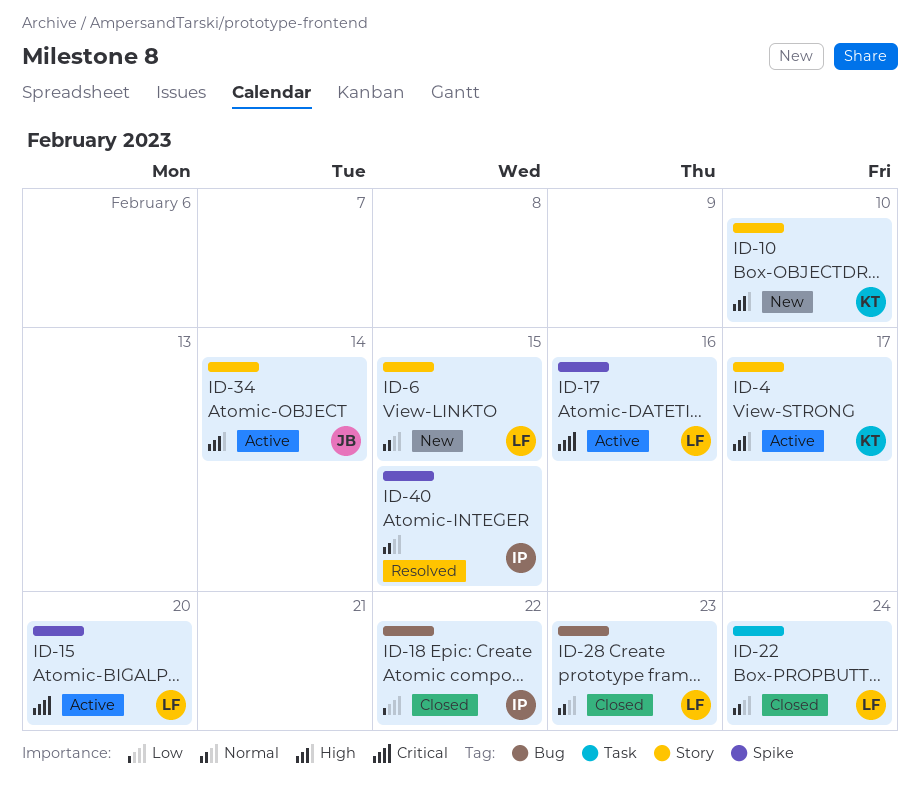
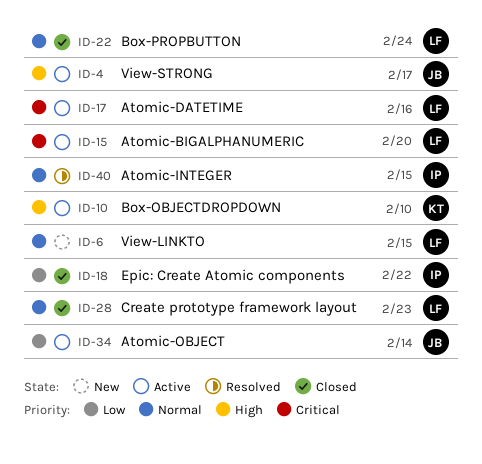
ID-4, owner: KT -> JB
ID-10, status: New -> Active
ID-34, priority: High -> Low

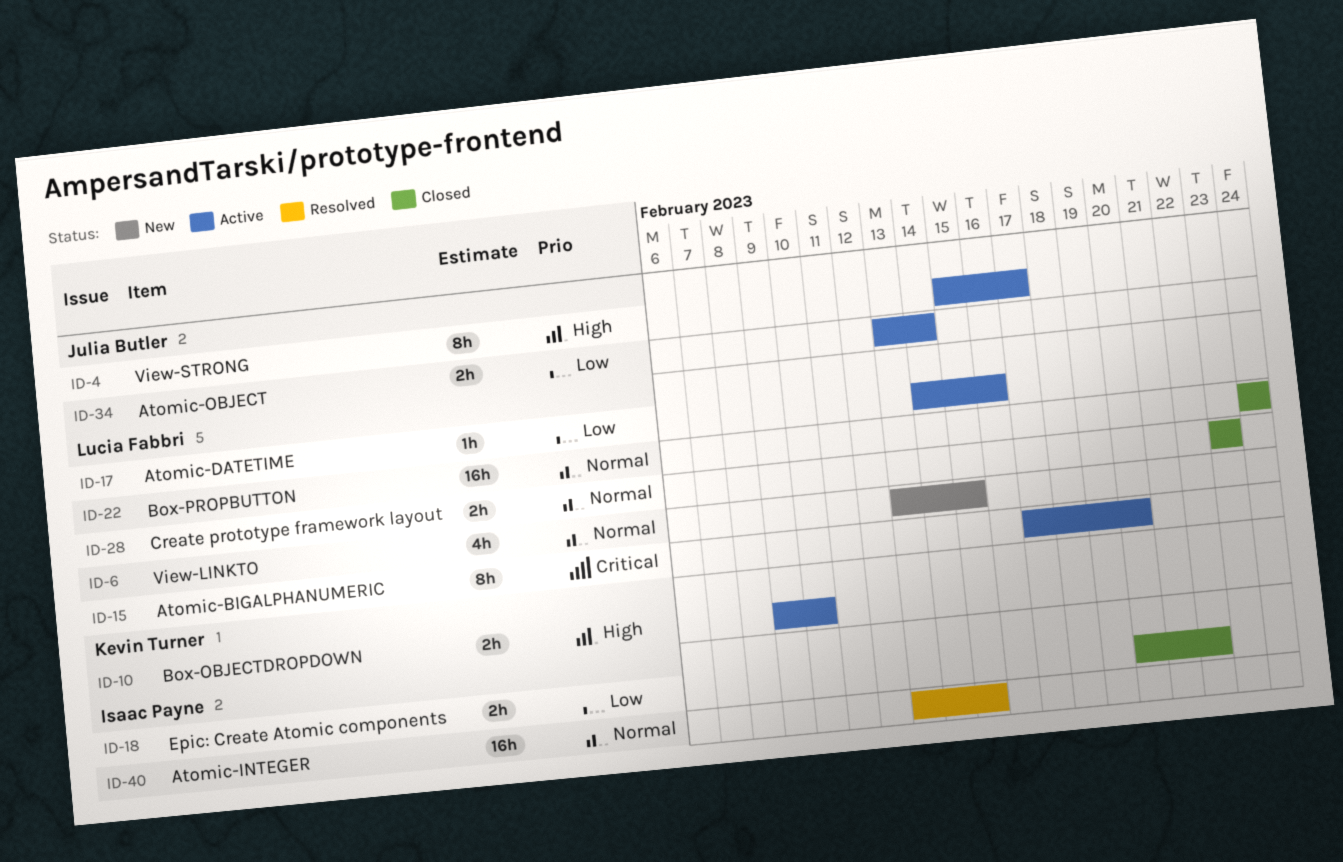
ID-17, priority: Critical -> Low

